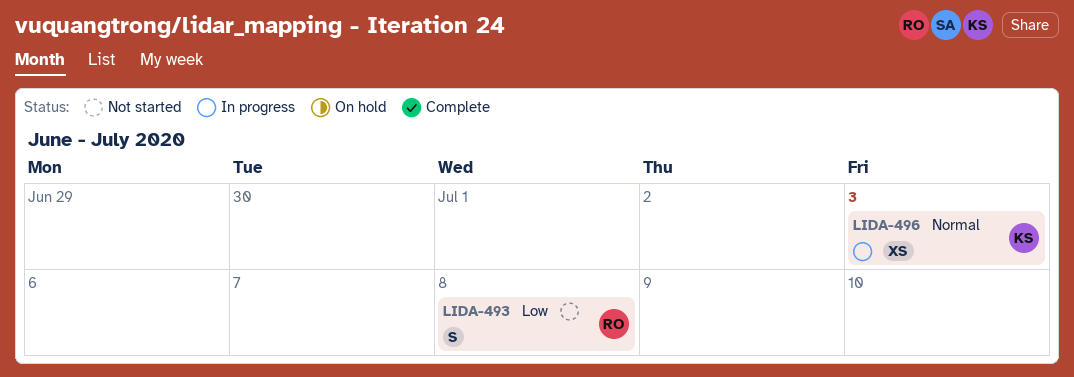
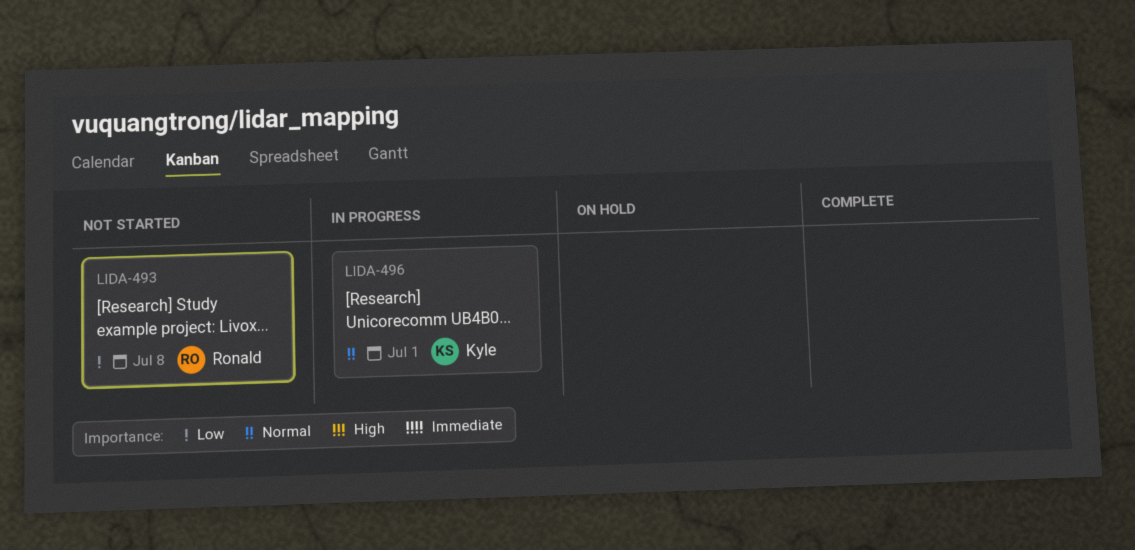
LIDA-496, due: Jul 3 -> Jul 1

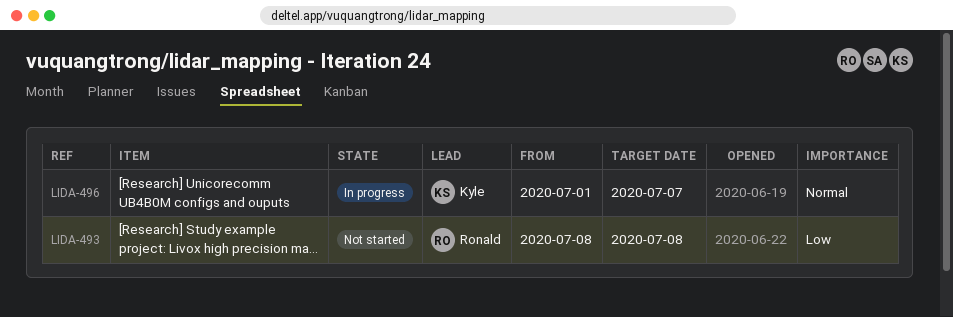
LIDA-496, due: Jul 1 -> Jul 7

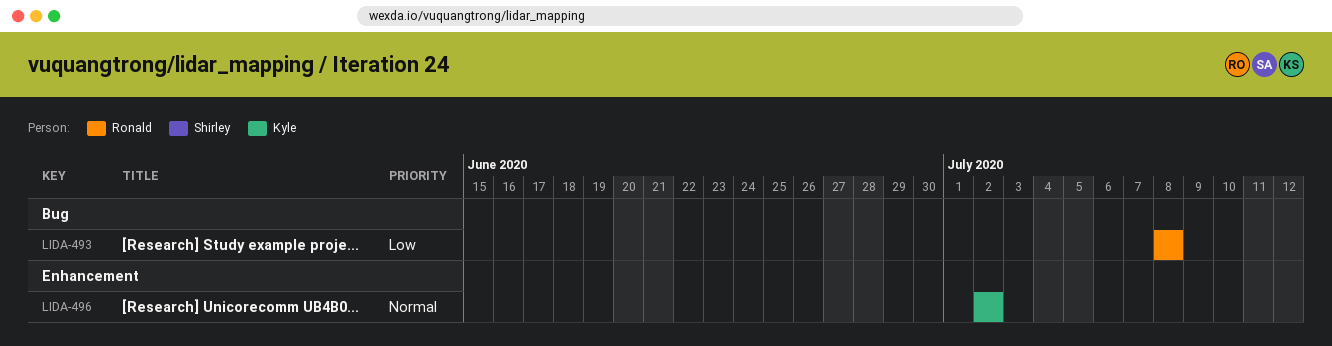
LIDA-496, start: Jul 1 -> Jul 2
LIDA-496, due: Jul 7 -> Jul 2

